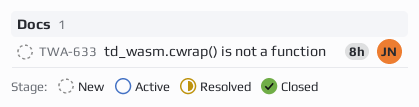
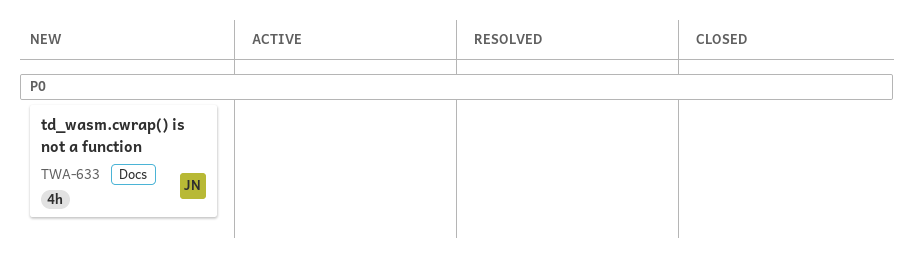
TWA-633, estimate: 8h -> 4h

